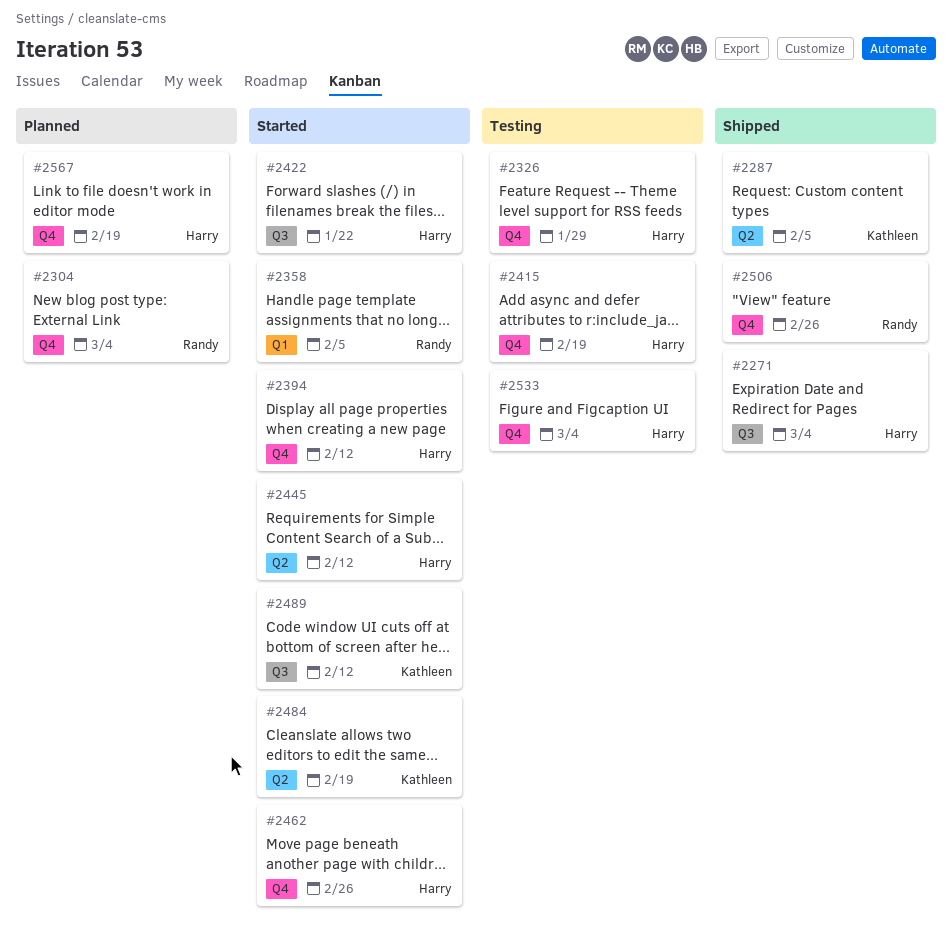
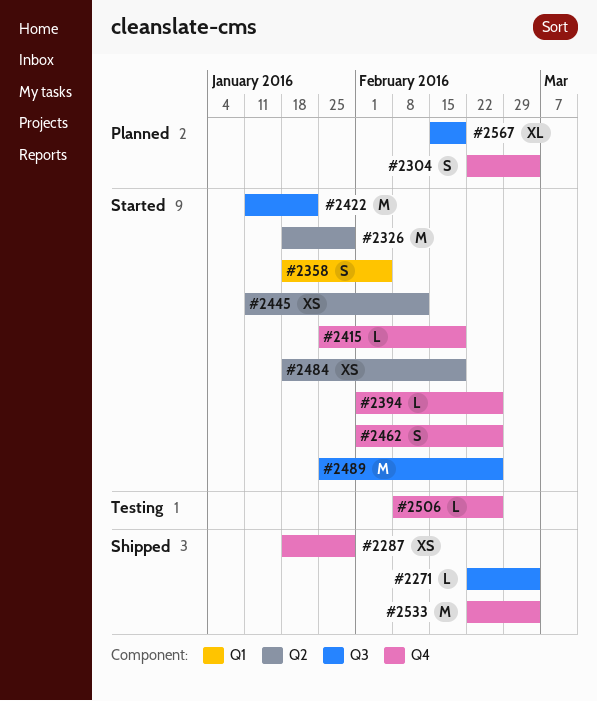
#2287, label: Q2 -> Q4
#2287, due: Feb 5 -> Jan 29
#2326, status: Testing -> Started
#2326, label: Q4 -> Q2
#2394, due: Feb 12 -> Feb 26
#2415, status: Testing -> Started
#2489, due: Feb 12 -> Feb 26
#2506, status: Shipped -> Testing
#2533, status: Testing -> Shipped
#2567, label: Q4 -> Q3

